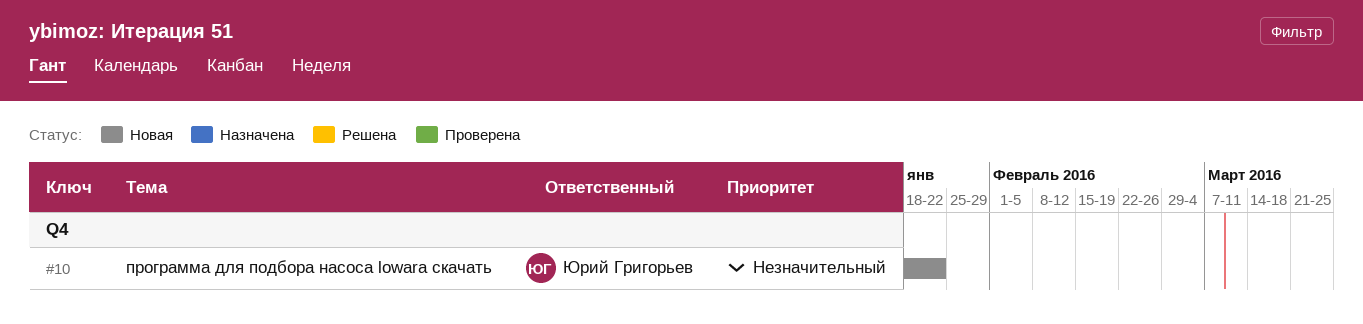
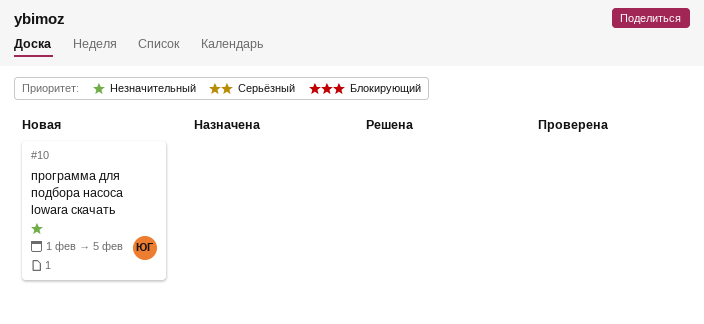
#10, start: Jan 18 -> Feb 1
#10, due: Jan 22 -> Feb 5

